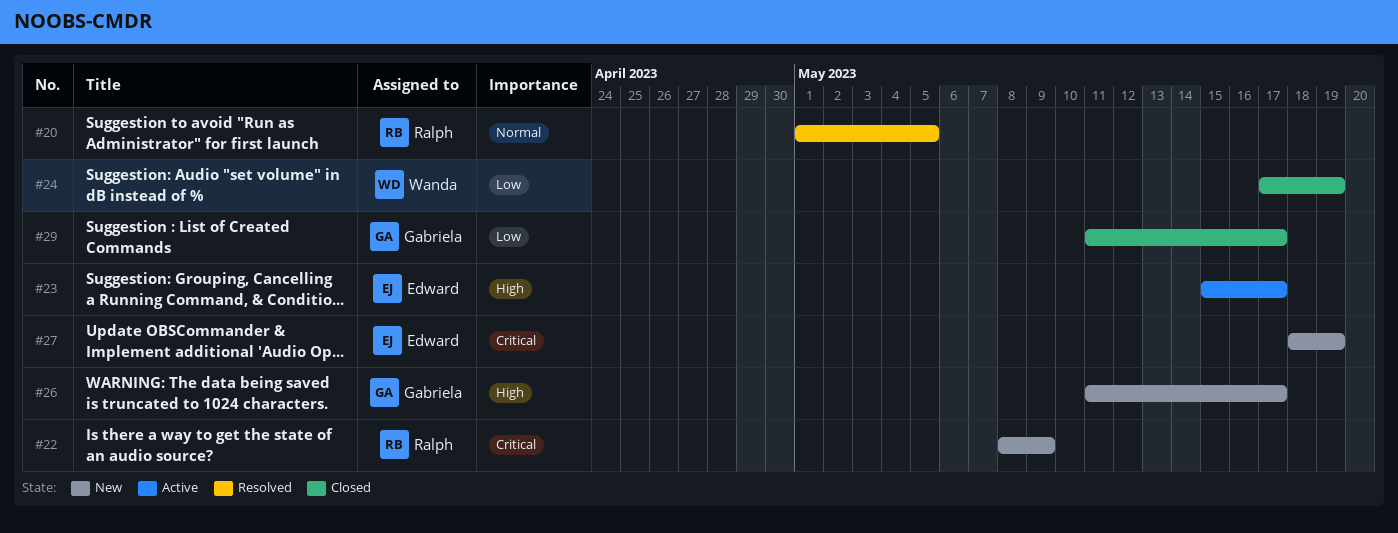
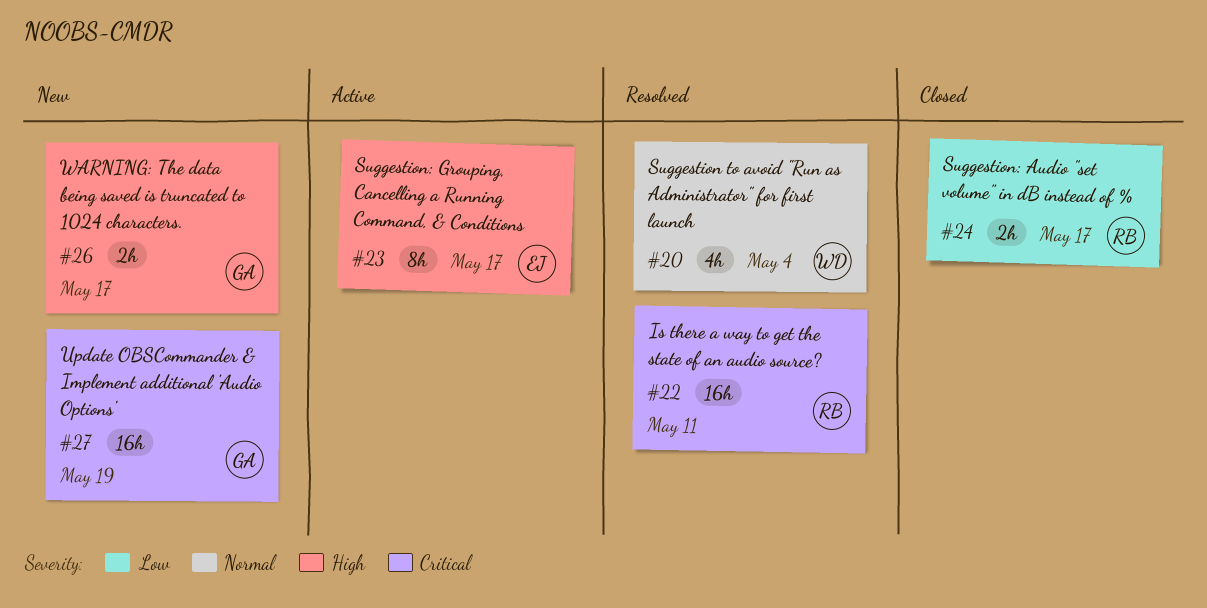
#20, owner: Ralph -> Wanda
#20, due: May 5 -> May 4
#22, status: New -> Resolved
#22, due: May 9 -> May 11
#24, owner: Wanda -> Ralph
#24, due: May 19 -> May 17
#27, owner: Edward -> Gabriela
#29: present -> none

